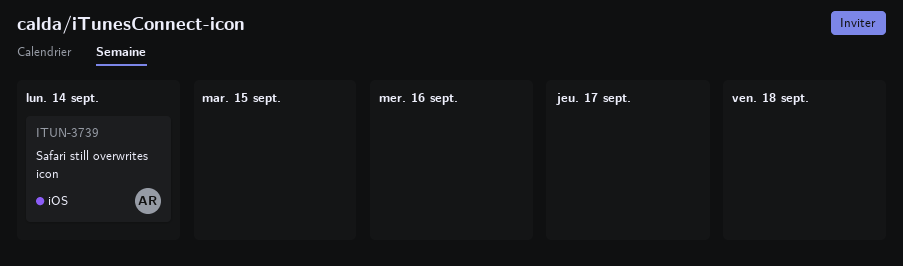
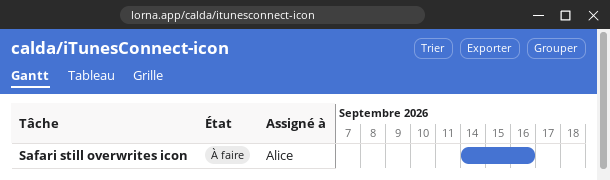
Safari still overwrites icon, due: Sep 14 -> Sep 16

